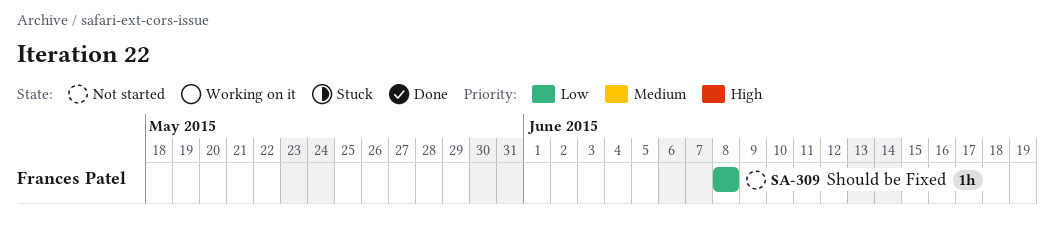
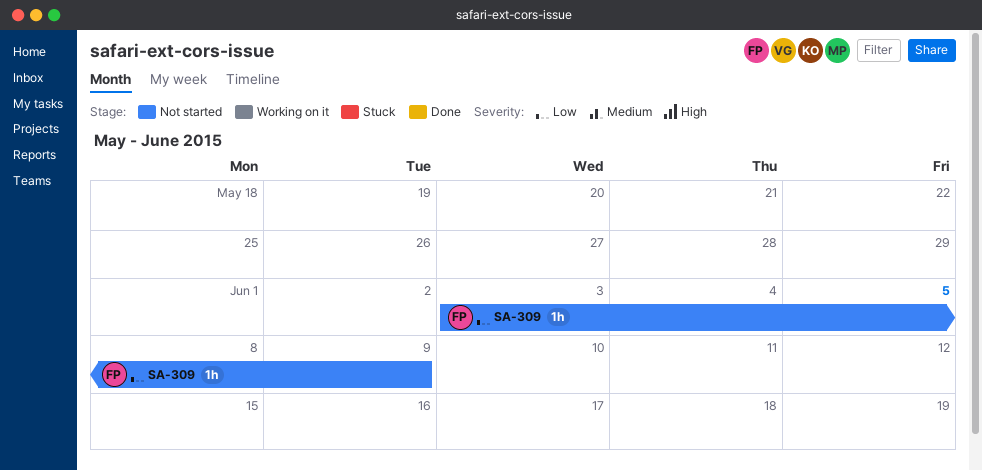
SA-309, start: Jun 8 -> Jun 3
SA-309, due: Jun 8 -> Jun 9

